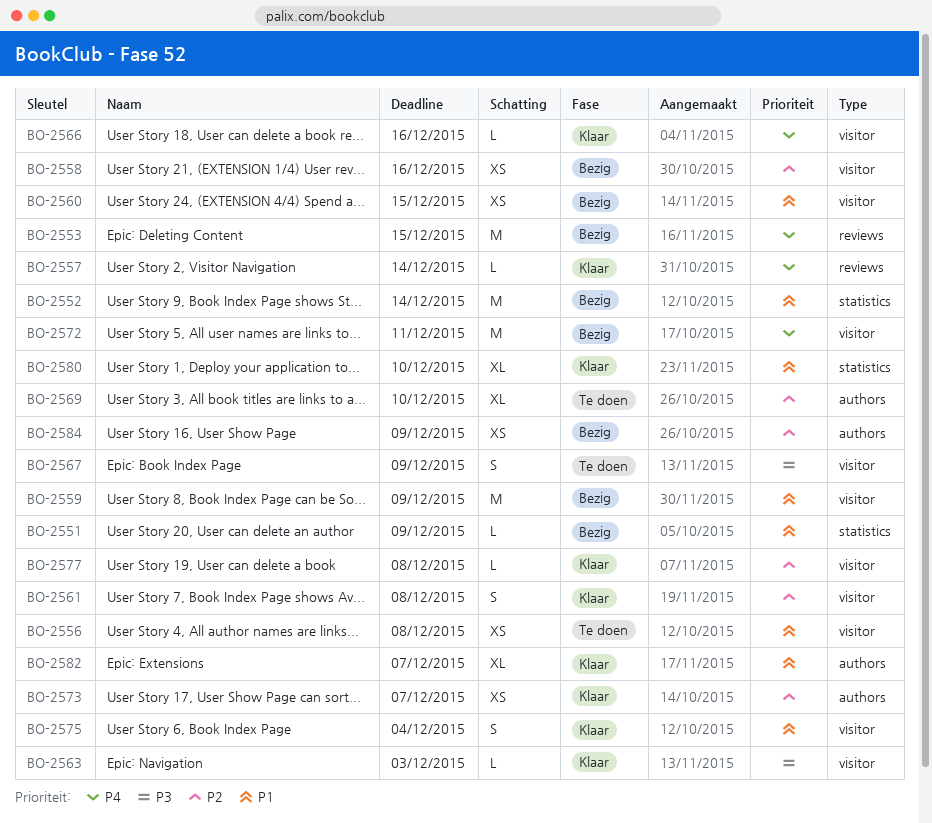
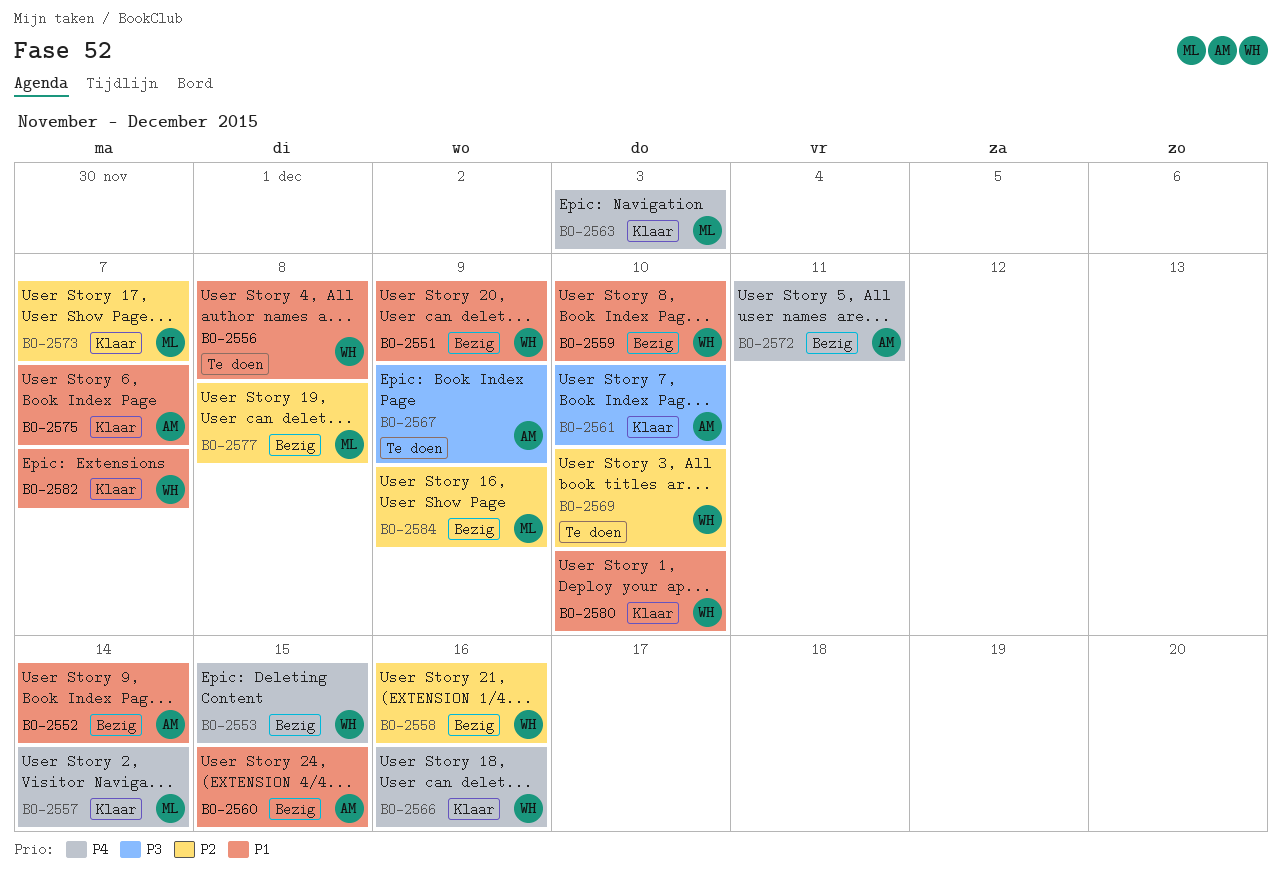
BO-2559, due: Dec 9 -> Dec 10
BO-2561, priority: P2 -> P3
BO-2561, due: Dec 8 -> Dec 10
BO-2563, priority: P3 -> P4
BO-2575, due: Dec 4 -> Dec 7
BO-2577, status: Klaar -> Bezig

